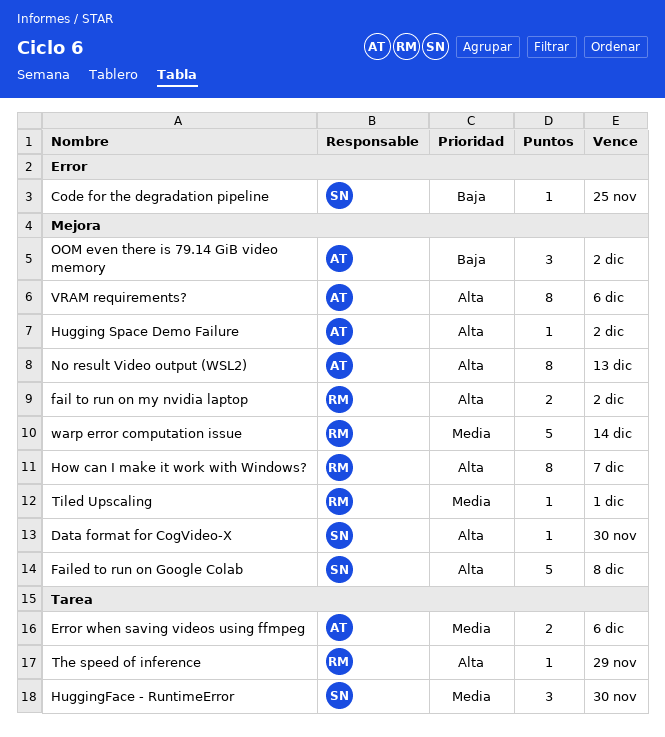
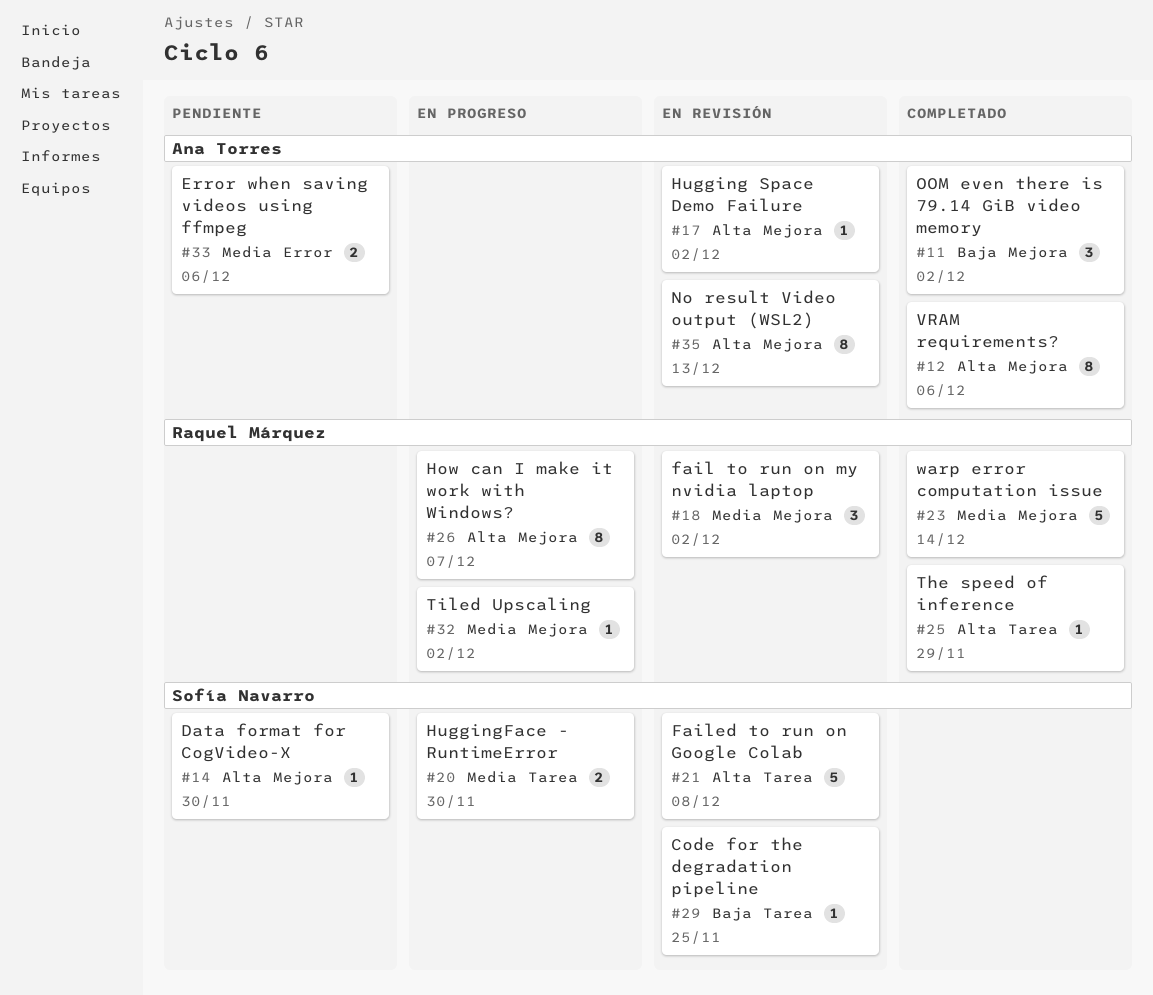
Code for the degradation pipeline, label: Error -> Tarea
Error when saving videos using ffmpeg, label: Tarea -> Error
fail to run on my nvidia laptop, priority: Alta -> Media
fail to run on my nvidia laptop, estimate: 2 -> 3
Failed to run on Google Colab, label: Mejora -> Tarea
HuggingFace - RuntimeError, estimate: 3 -> 2
Tiled Upscaling, due: Dec 1 -> Dec 2

